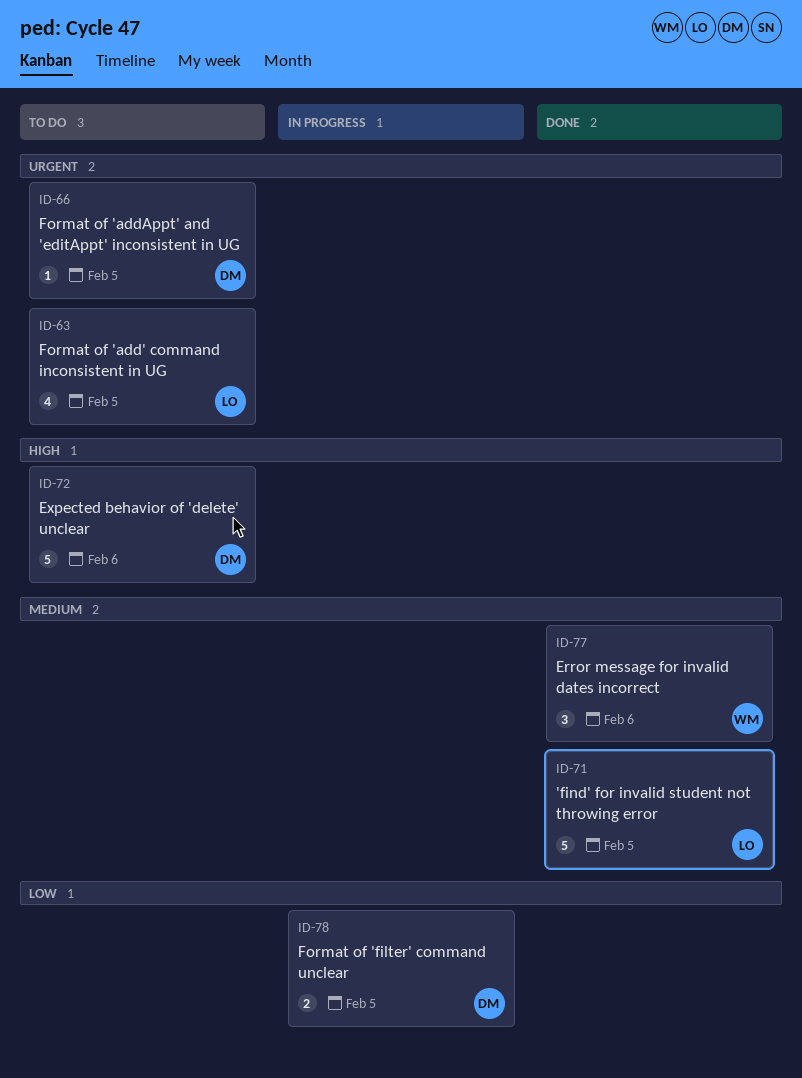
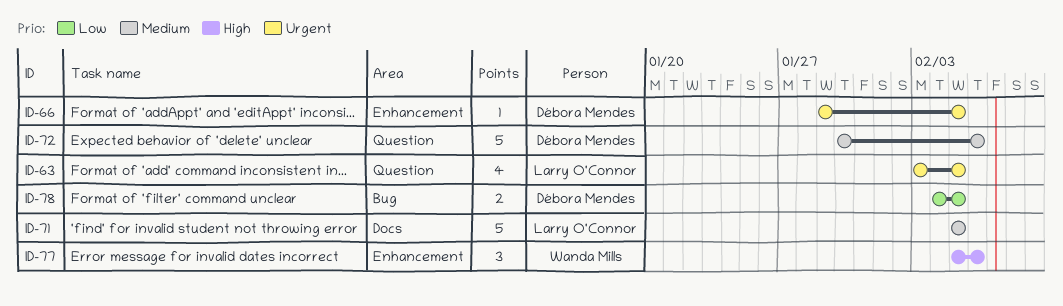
ID-72, priority: High -> Medium
ID-77, priority: Medium -> High

